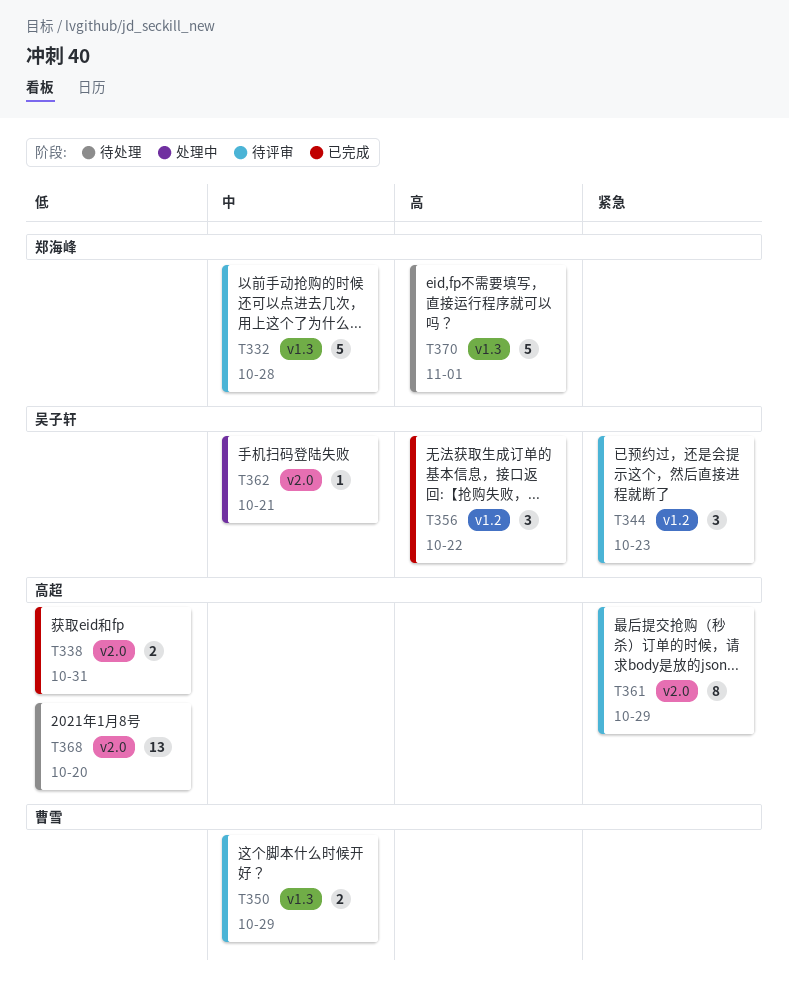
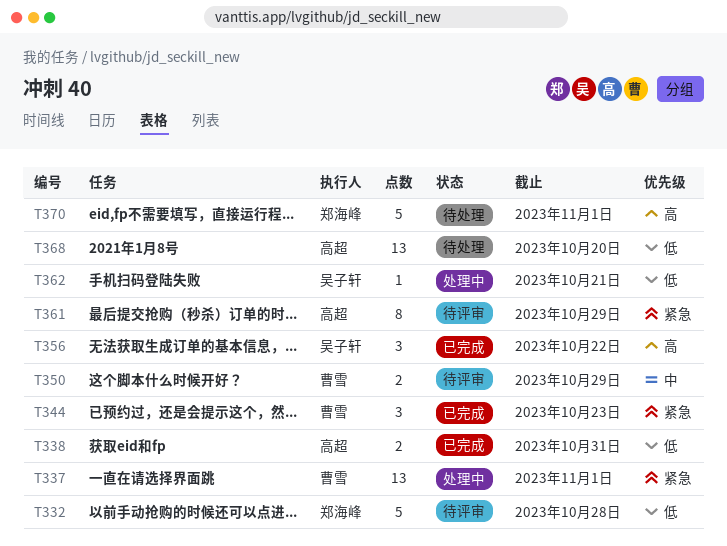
T332, priority: 中 -> 低
T337: none -> present
T344, status: 待评审 -> 已完成
T344, owner: 吴子轩 -> 曹雪
T362, priority: 中 -> 低

